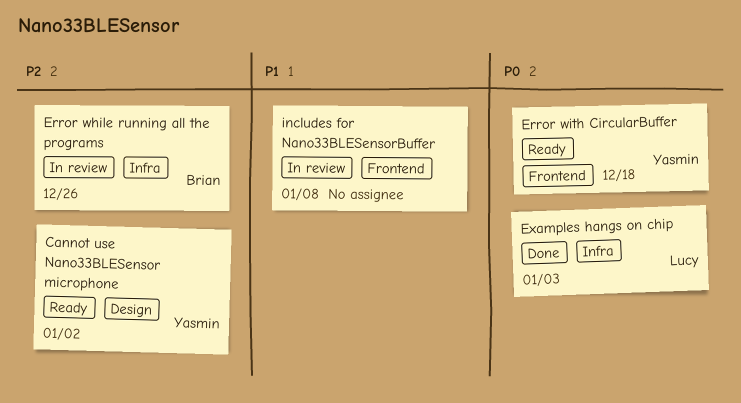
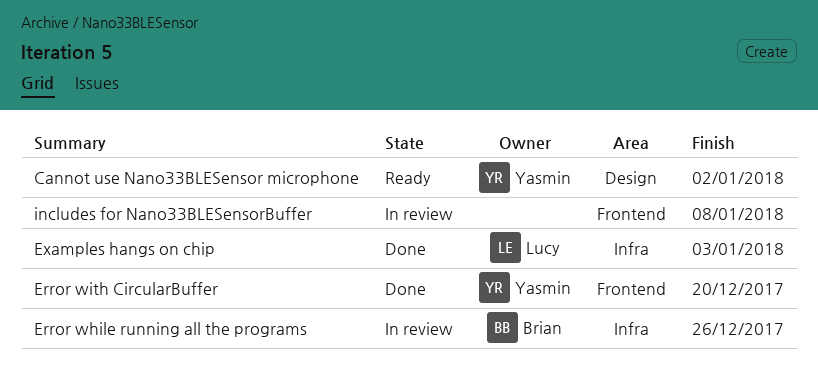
Error with CircularBuffer, status: Ready -> Done
Error with CircularBuffer, due: Dec 18 -> Dec 20

